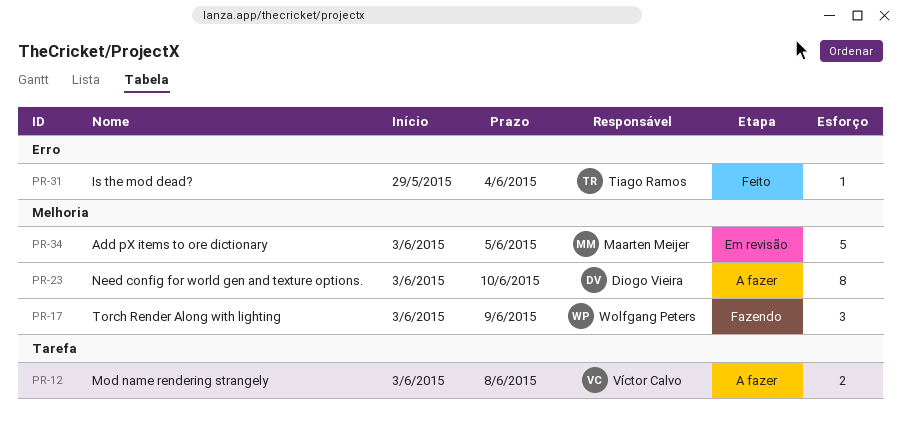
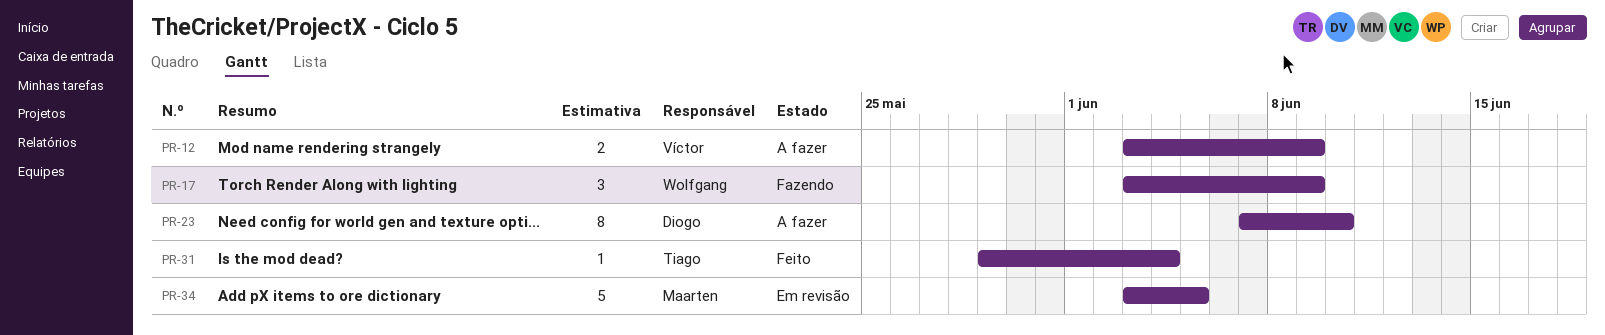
PR-12, due: Jun 8 -> Jun 9
PR-23, start: Jun 3 -> Jun 7

